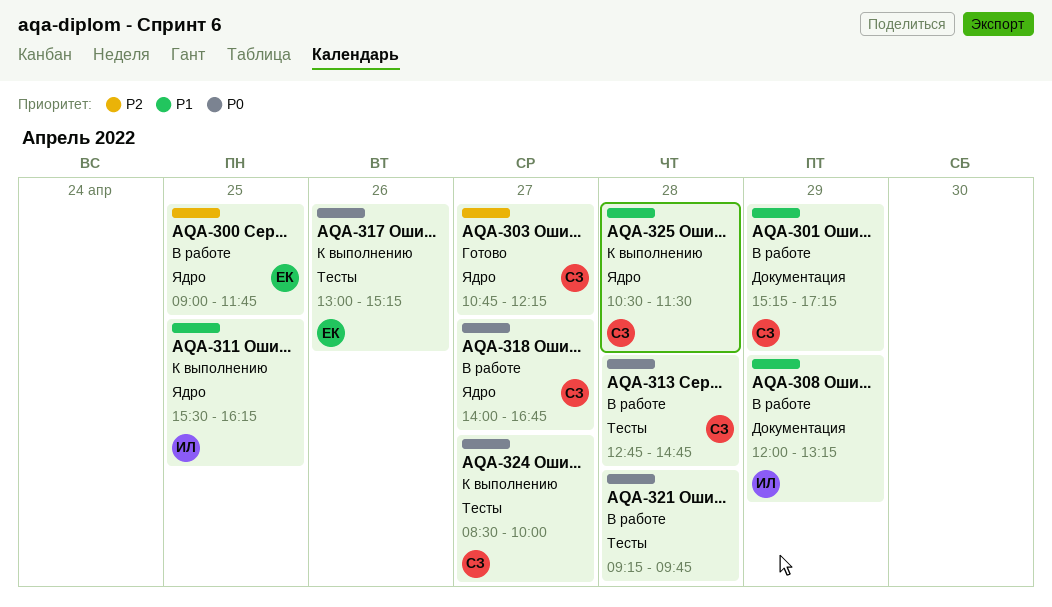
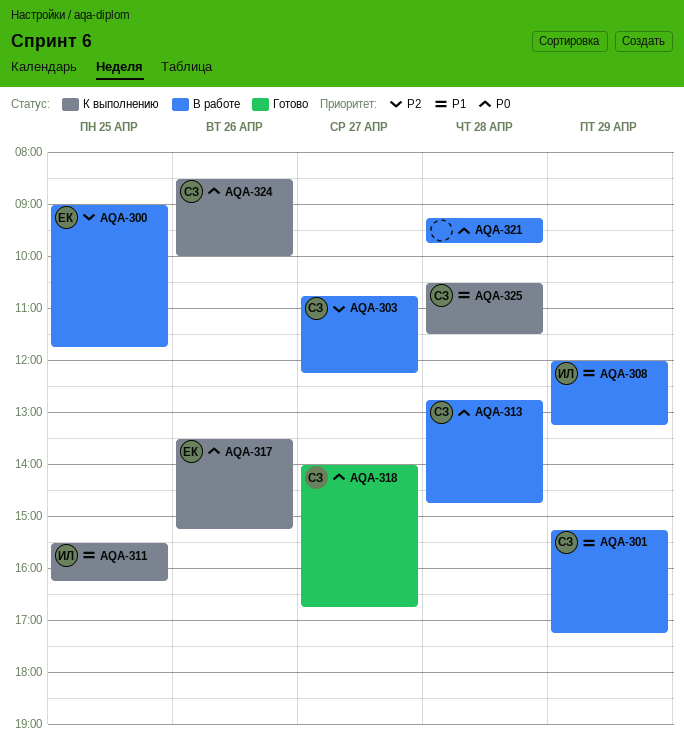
AQA-303, status: Готово -> В работе
AQA-317, begins: 13:00 -> 13:30
AQA-318, status: В работе -> Готово
AQA-324, day: Apr 27 -> Apr 26

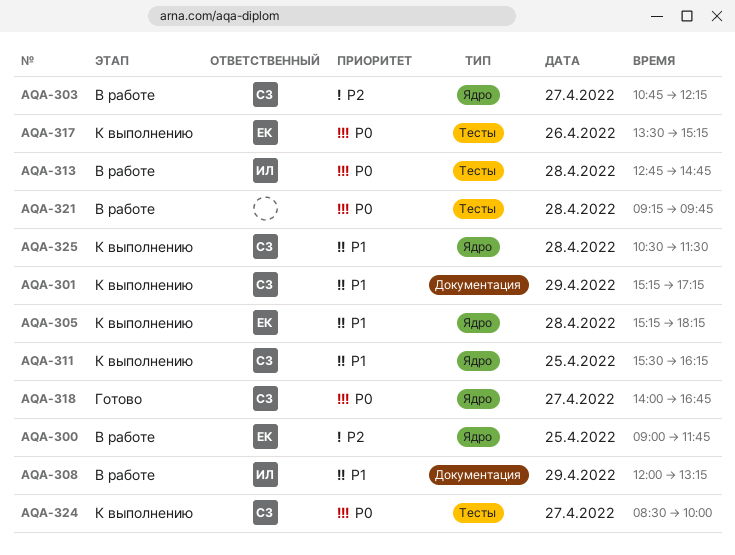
AQA-301, status: В работе -> К выполнению
AQA-305: none -> present
AQA-311, owner: ИЛ -> СЗ
AQA-313, owner: СЗ -> ИЛ
AQA-324, day: Apr 26 -> Apr 27

